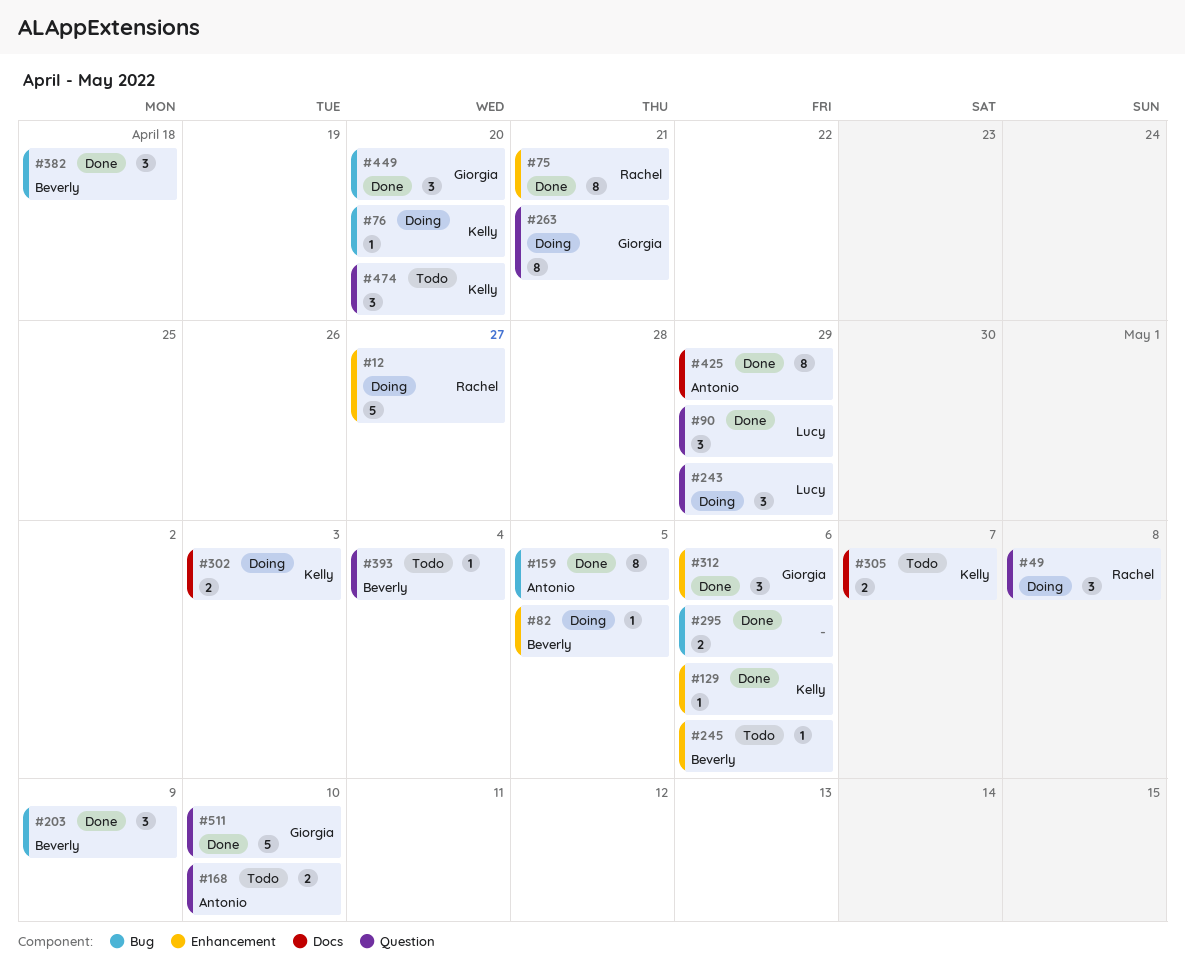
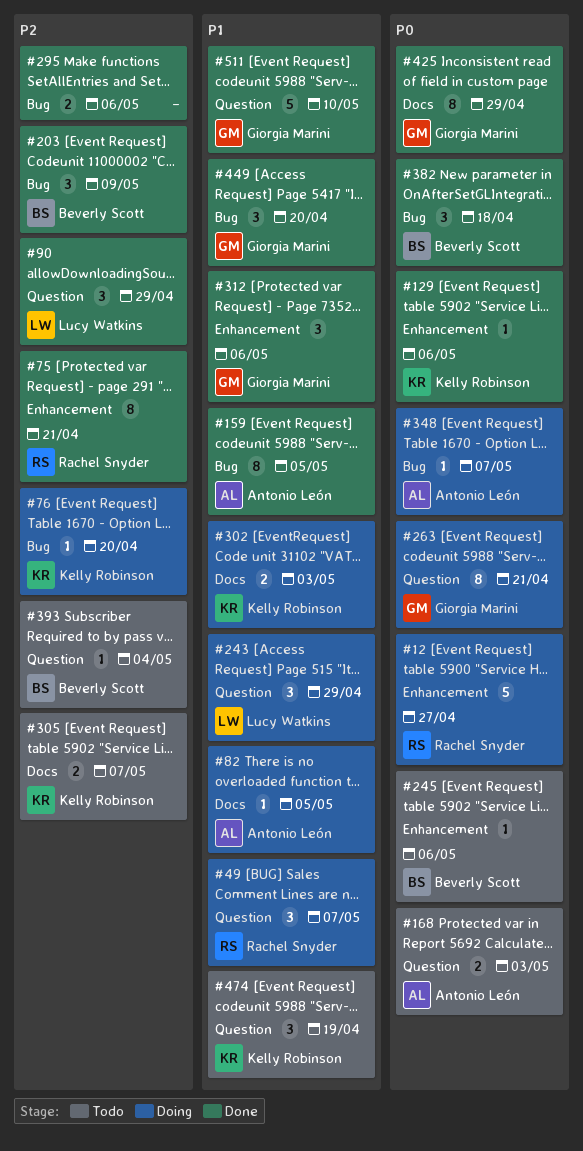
#49, due: May 8 -> May 7
#82, owner: Beverly Scott -> Antonio León
#82, label: Enhancement -> Docs
#168, due: May 10 -> May 3
#348: none -> present
#425, owner: Antonio León -> Giorgia Marini
#474, due: Apr 20 -> Apr 19

